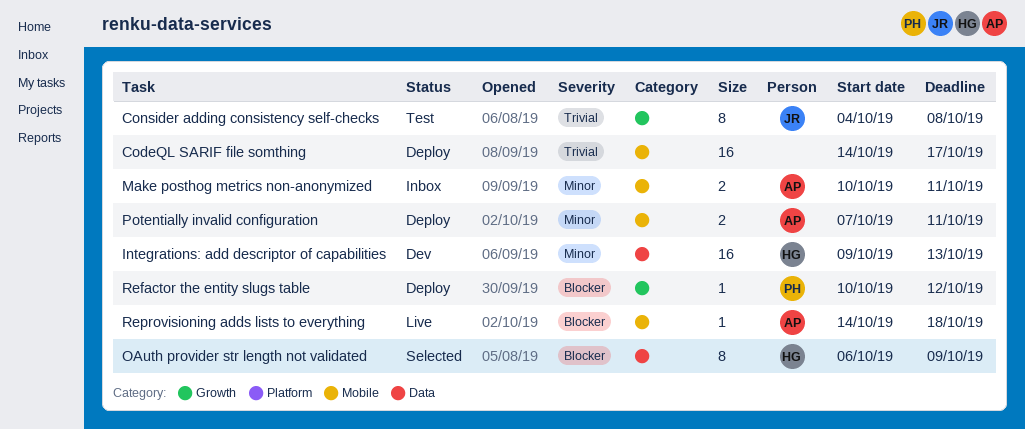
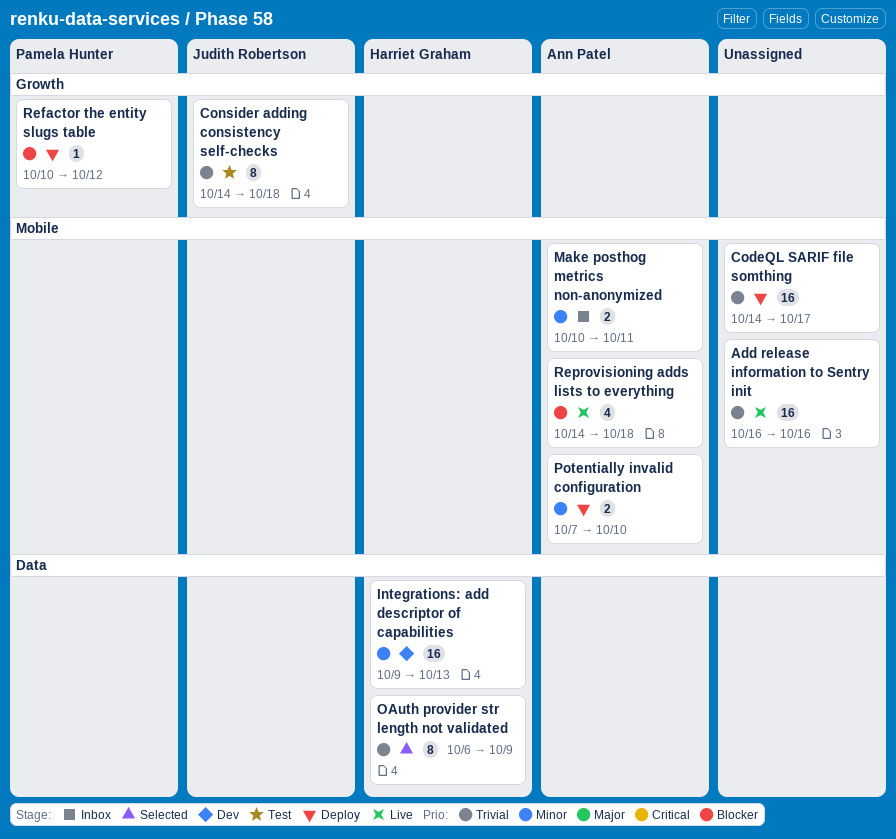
Add release information to Sentry init: none -> present
Consider adding consistency self-checks, start: Oct 4 -> Oct 14
Consider adding consistency self-checks, due: Oct 8 -> Oct 18
OAuth provider str length not validated, priority: Blocker -> Trivial
Potentially invalid configuration, due: Oct 11 -> Oct 10
Reprovisioning adds lists to everything, estimate: 1 -> 4

